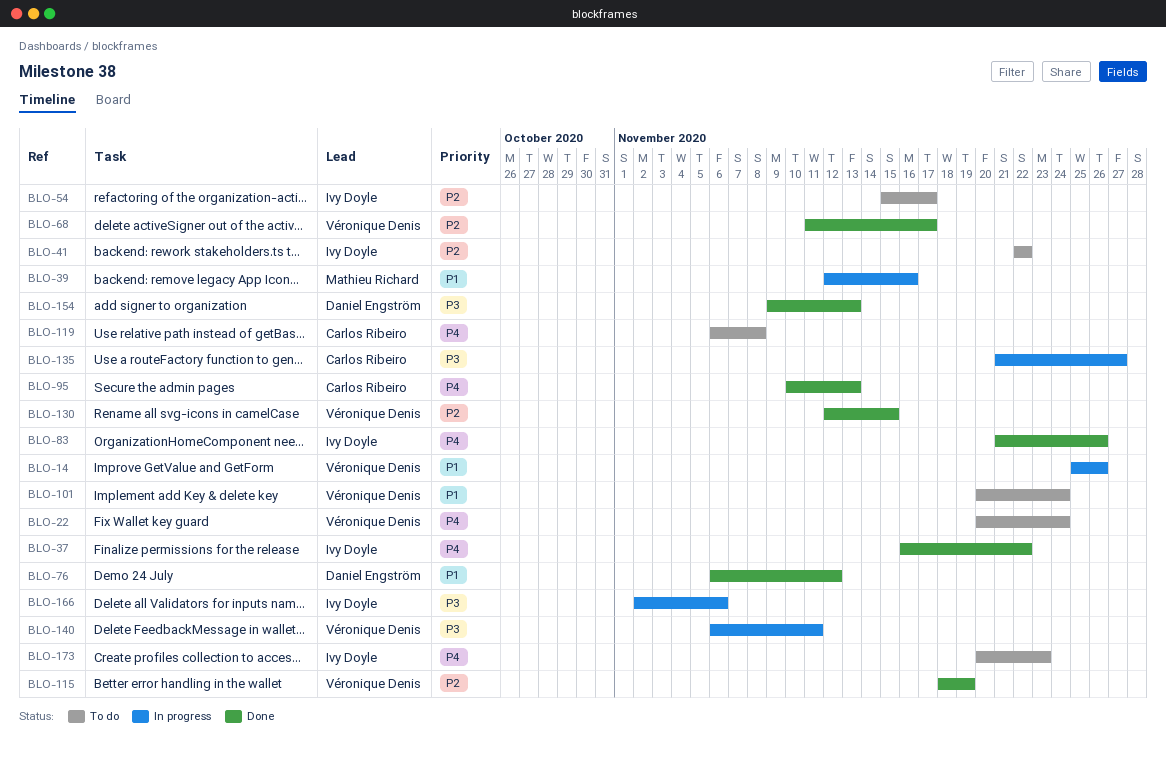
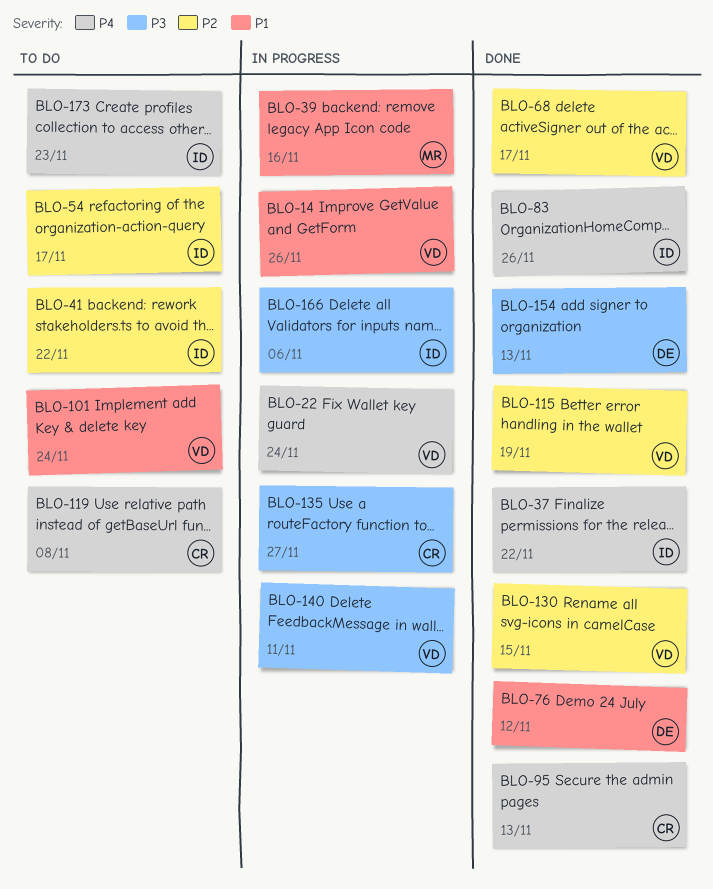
BLO-22, status: To do -> In progress

